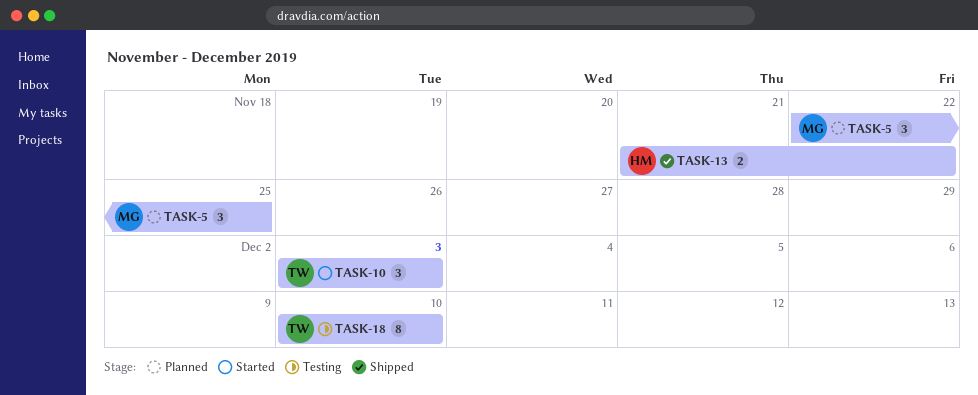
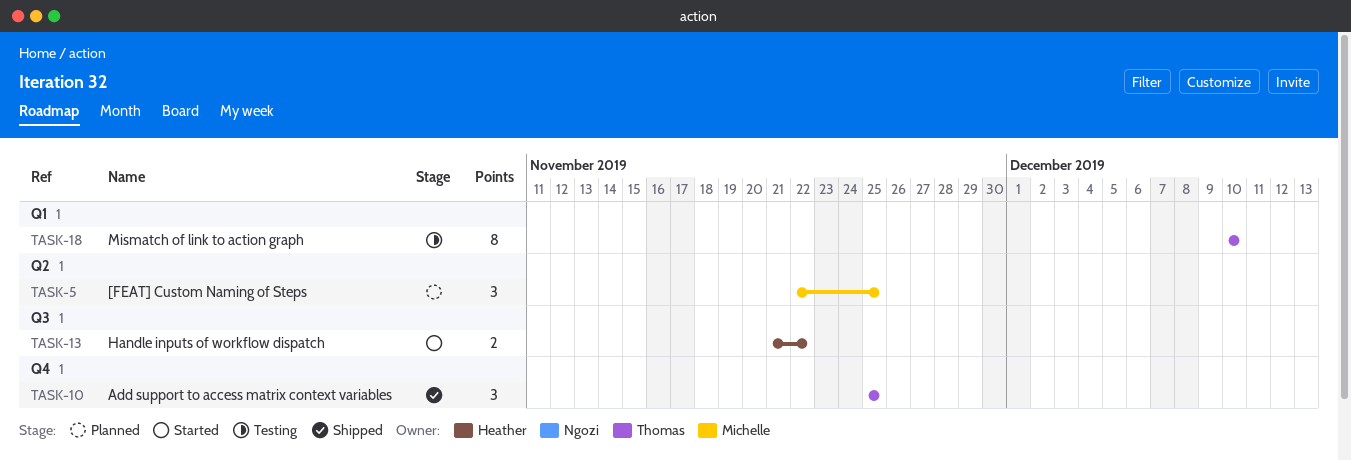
TASK-10, status: Started -> Shipped
TASK-10, start: Dec 3 -> Nov 25
TASK-10, due: Dec 3 -> Nov 25
TASK-13, status: Shipped -> Started

